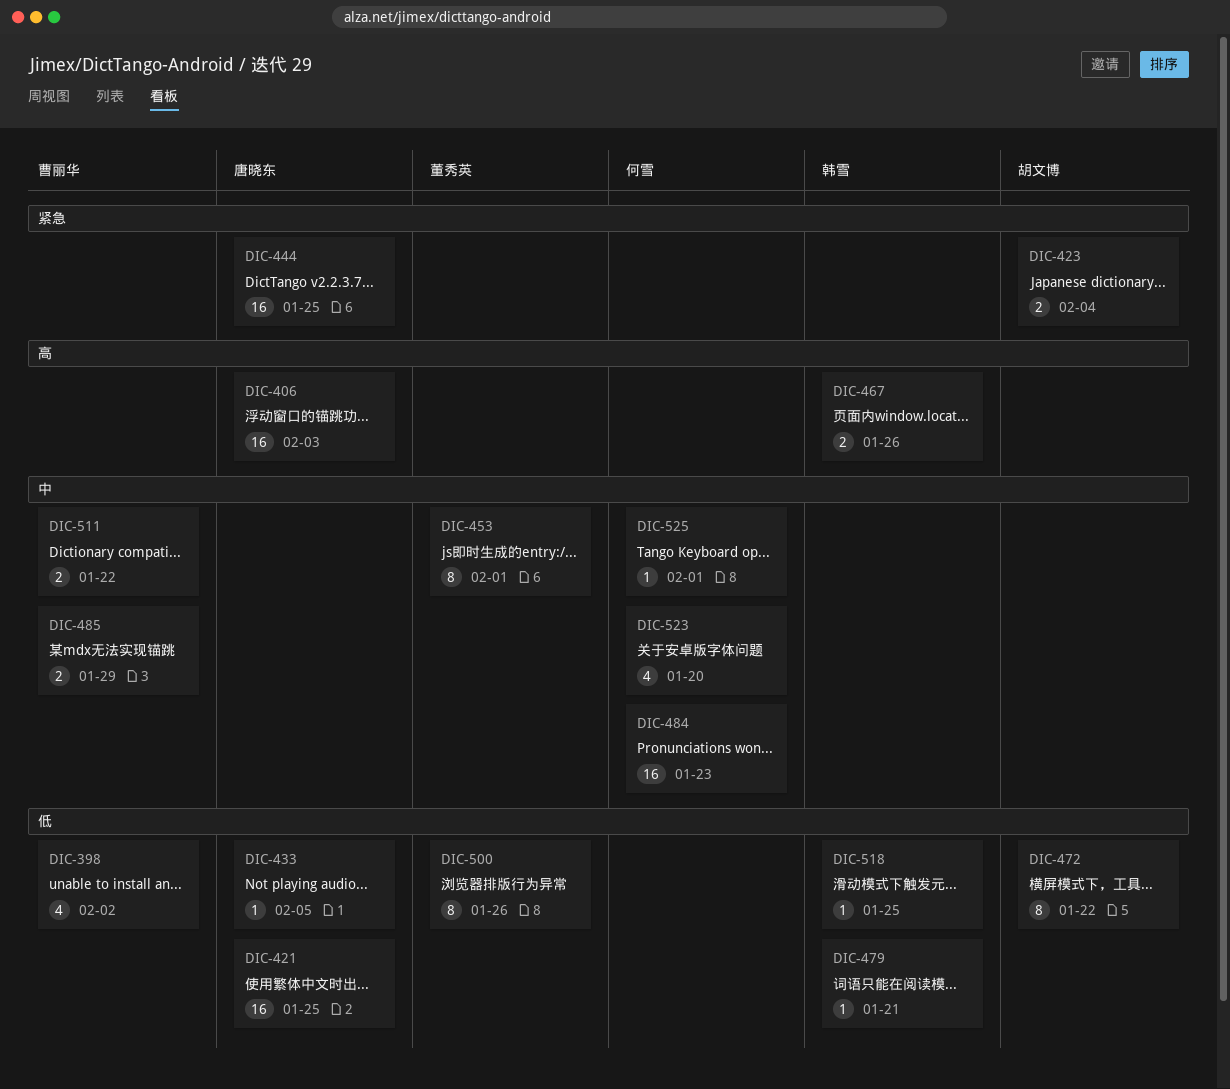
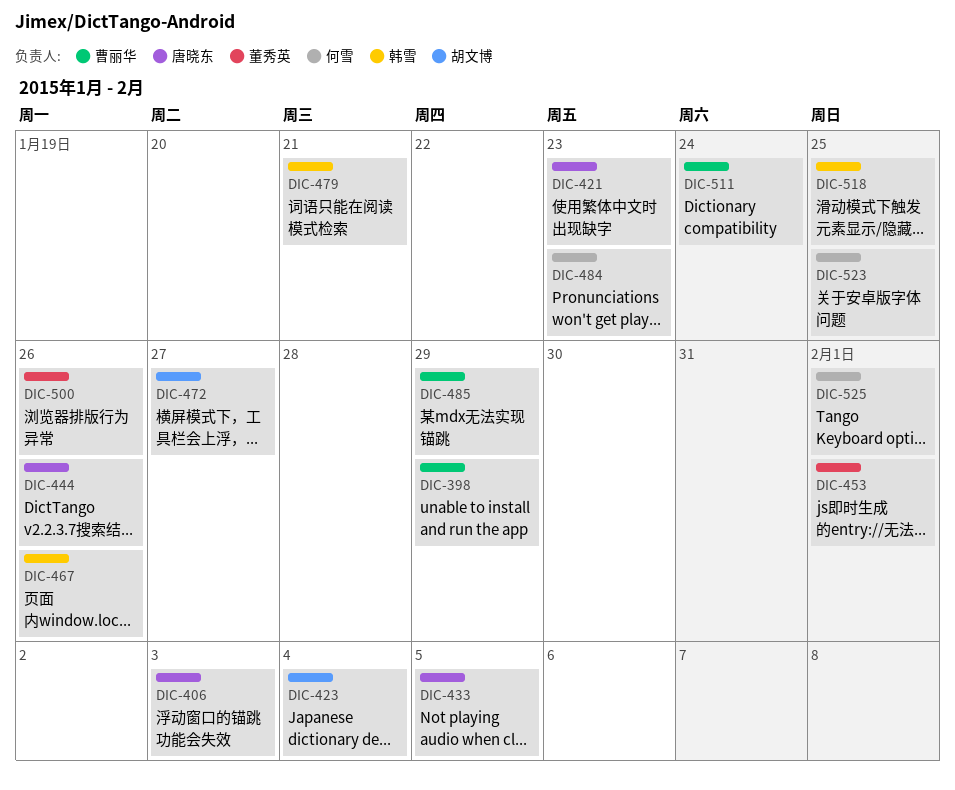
DIC-398, due: Feb 2 -> Jan 29
DIC-421, due: Jan 25 -> Jan 23
DIC-444, due: Jan 25 -> Jan 26
DIC-472, due: Jan 22 -> Jan 27
DIC-511, due: Jan 22 -> Jan 24
DIC-523, due: Jan 20 -> Jan 25

